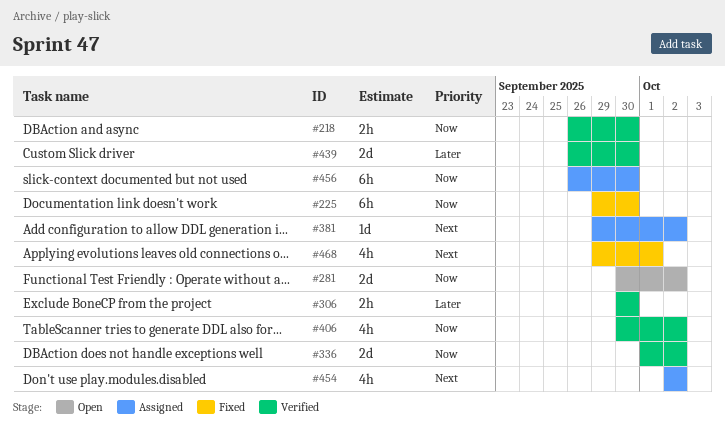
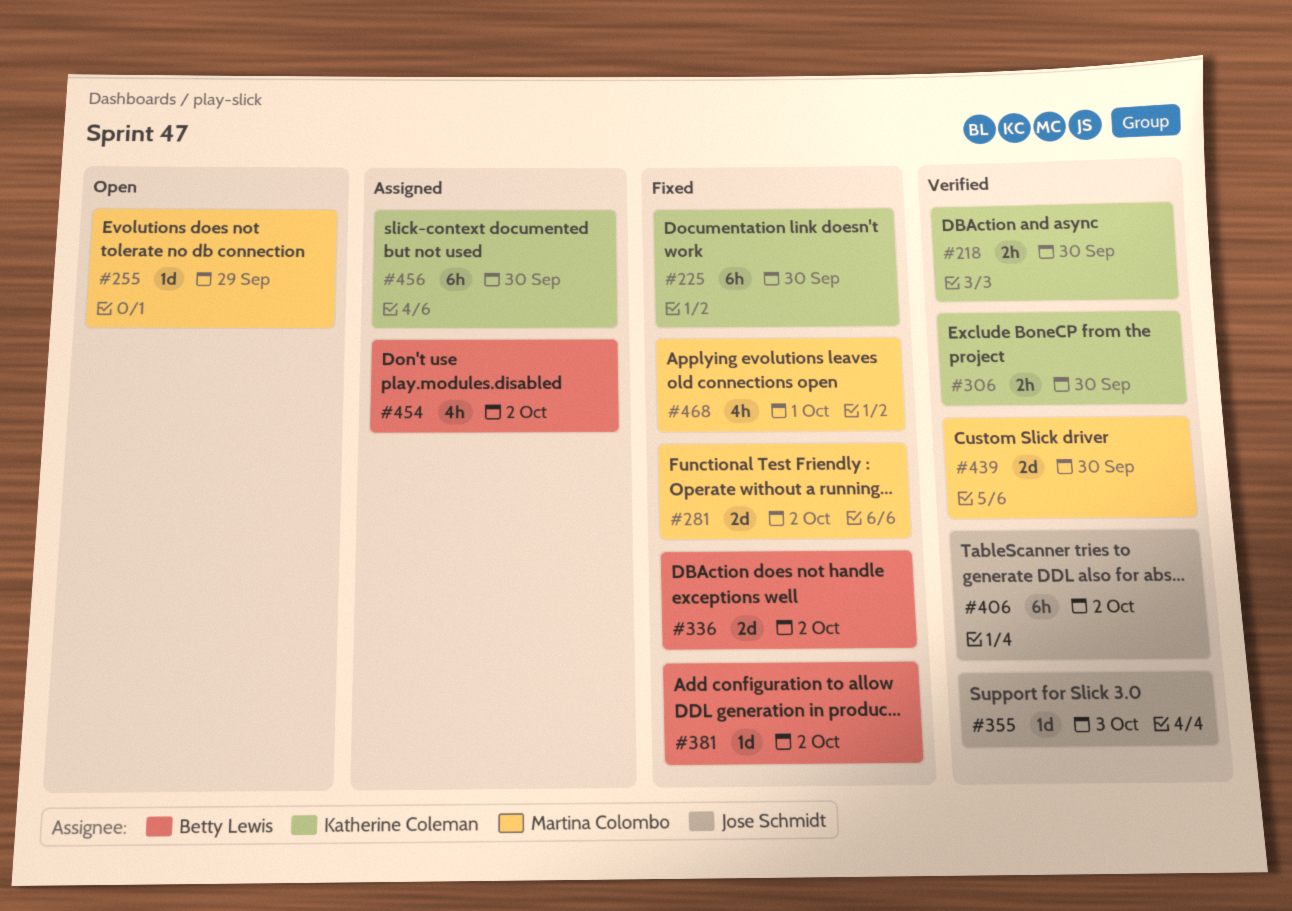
#255: none -> present
#281, status: Open -> Fixed
#336, status: Verified -> Fixed
#355: none -> present
#381, status: Assigned -> Fixed
#406, estimate: 4h -> 6h

